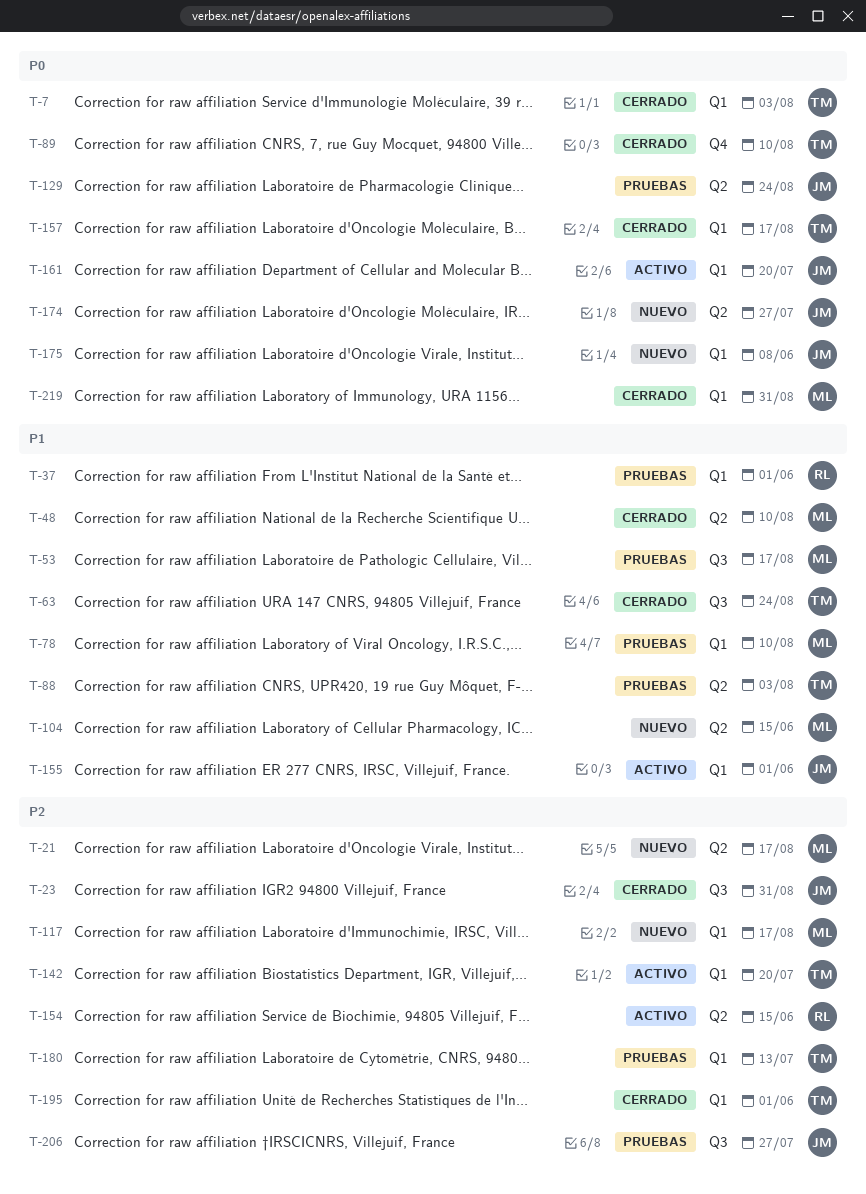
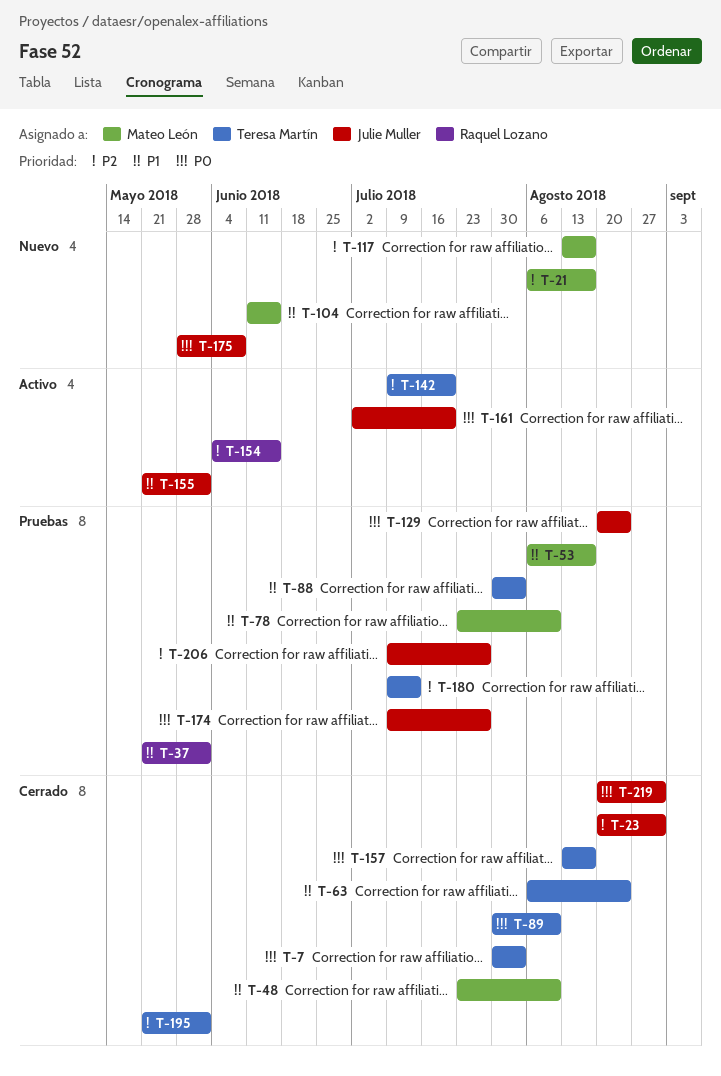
T-174, status: Nuevo -> Pruebas
T-219, owner: Mateo León -> Julie Muller

